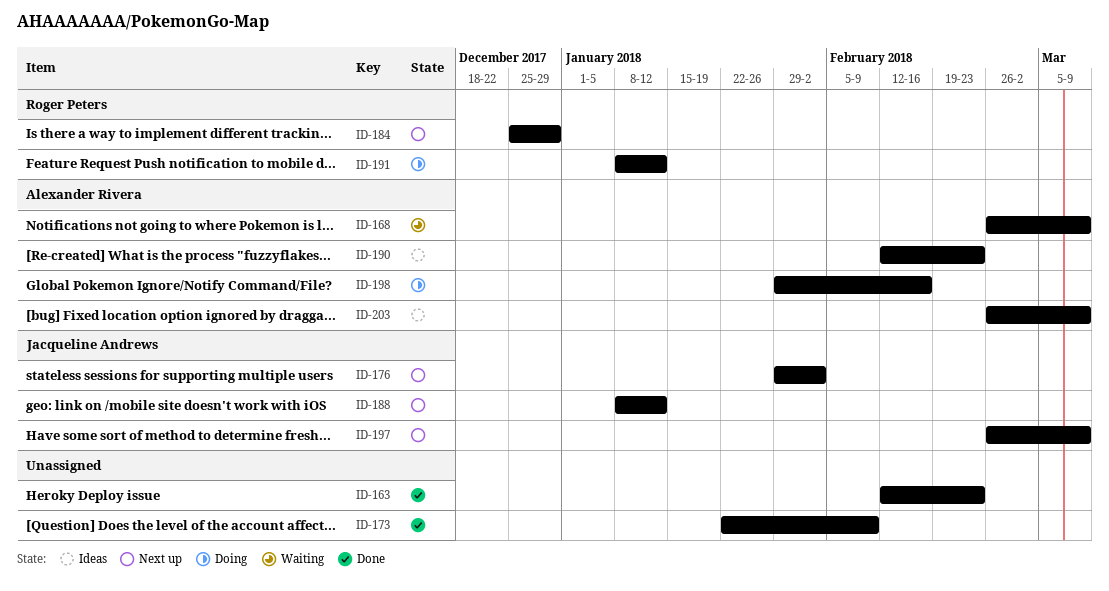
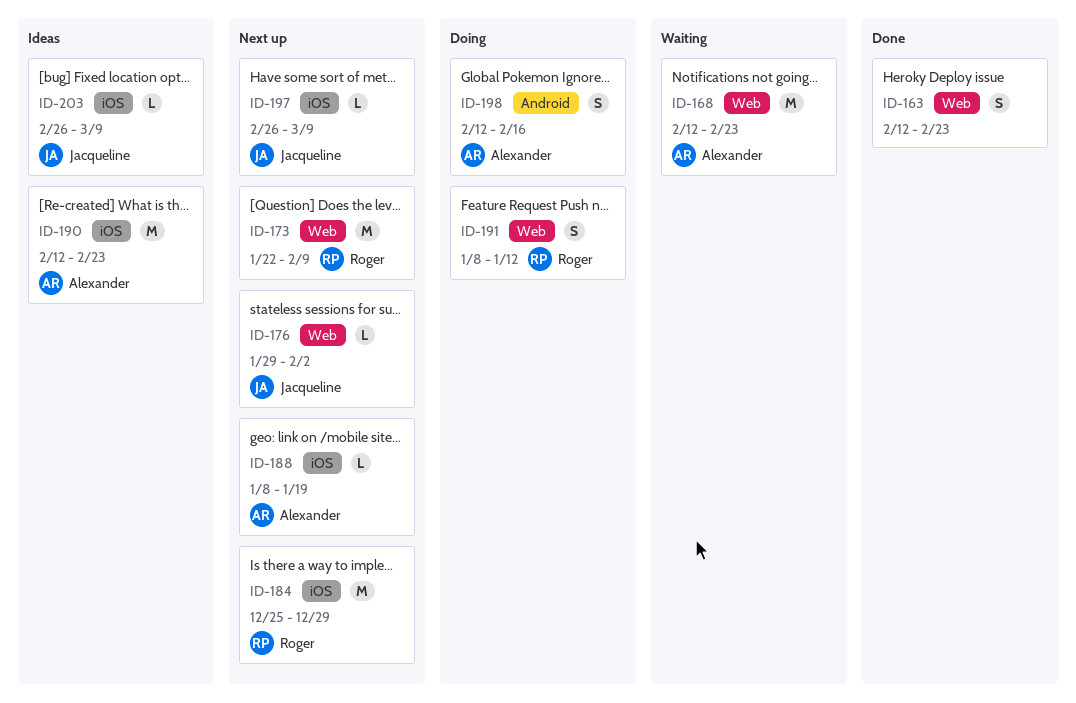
ID-168, start: Feb 26 -> Feb 12
ID-168, due: Mar 9 -> Feb 23
ID-173, status: Done -> Next up
ID-173, owner: none -> Roger Peters
ID-188, owner: Jacqueline Andrews -> Alexander Rivera
ID-188, due: Jan 12 -> Jan 19
ID-198, start: Jan 29 -> Feb 12
ID-203, owner: Alexander Rivera -> Jacqueline Andrews

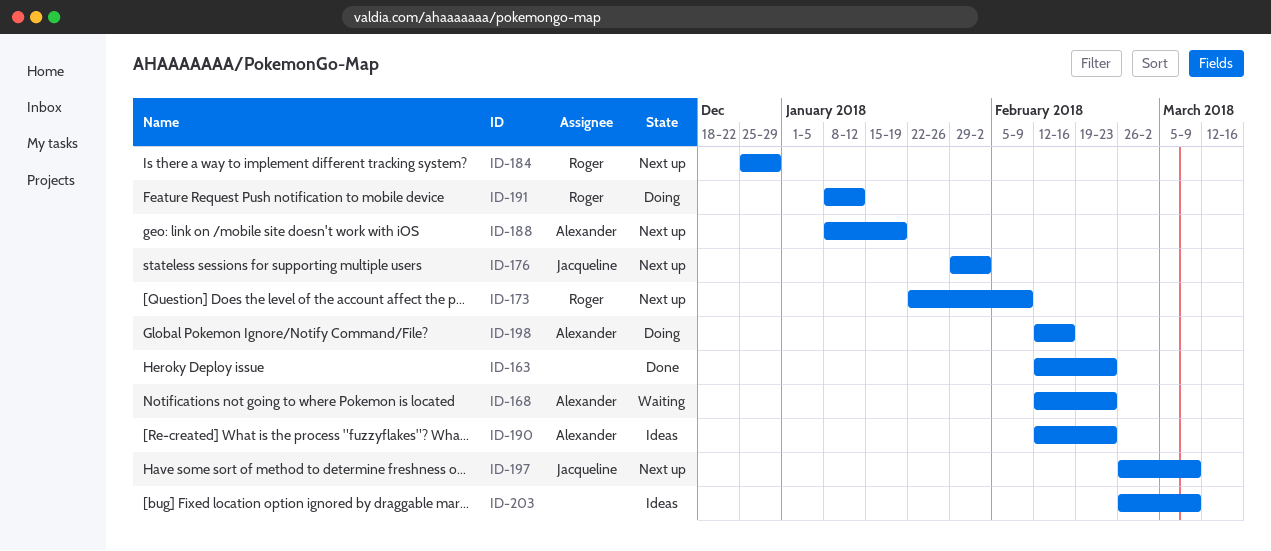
ID-203, owner: Jacqueline -> none

